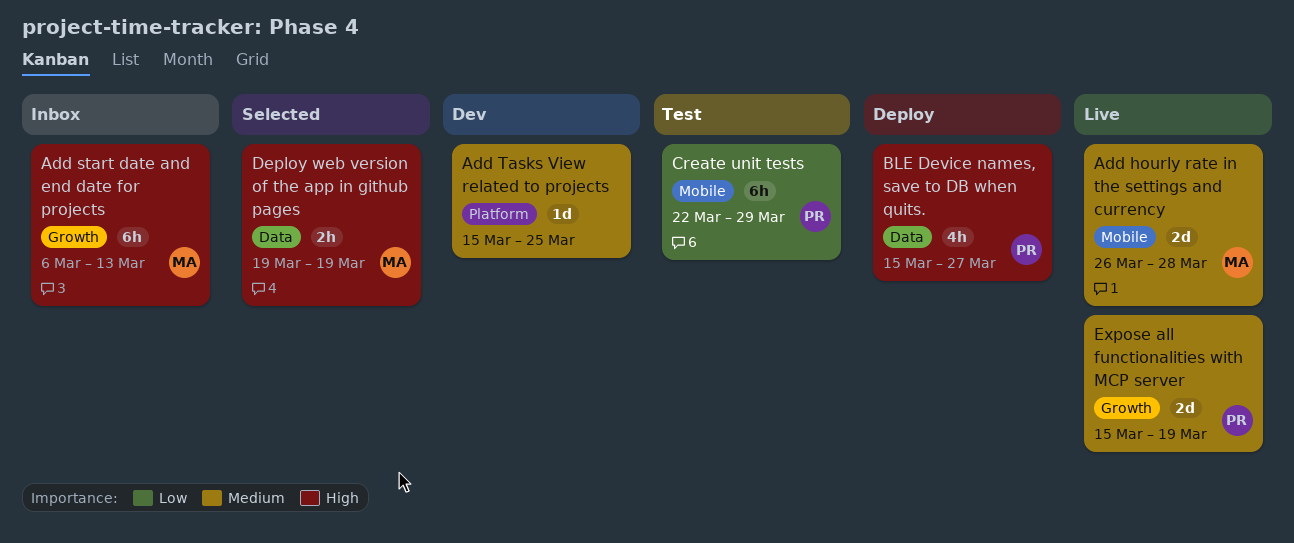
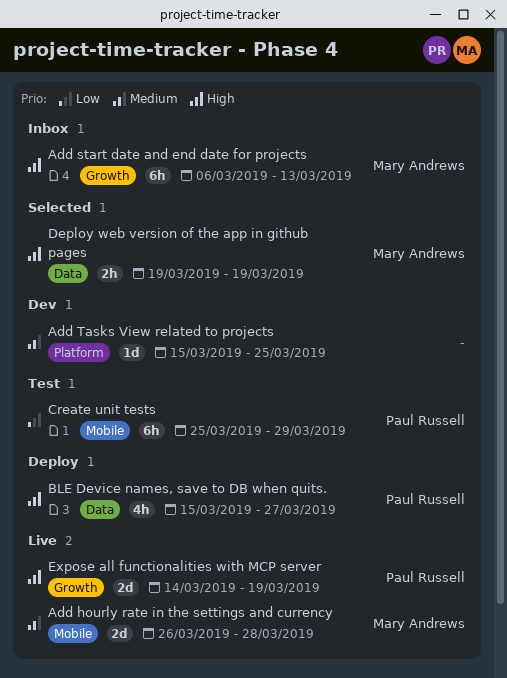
Create unit tests, start: Mar 22 -> Mar 25
Expose all functionalities with MCP server, priority: Medium -> High
Expose all functionalities with MCP server, start: Mar 15 -> Mar 14

